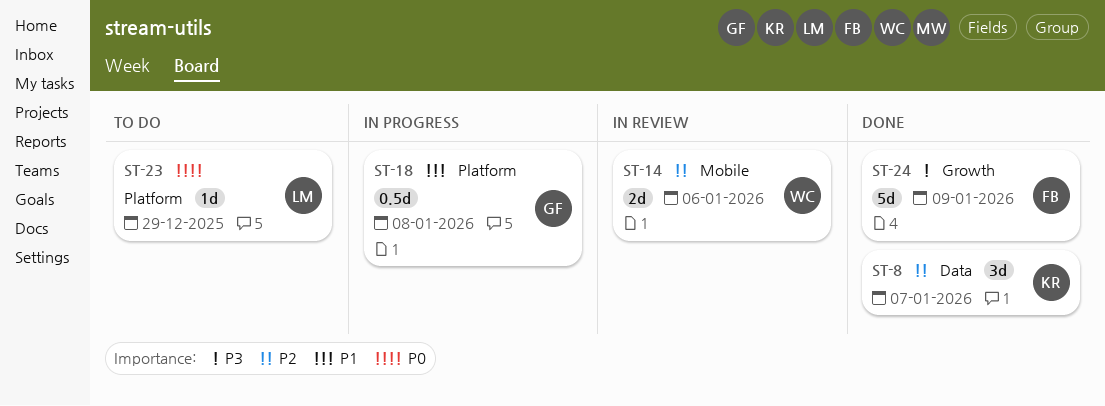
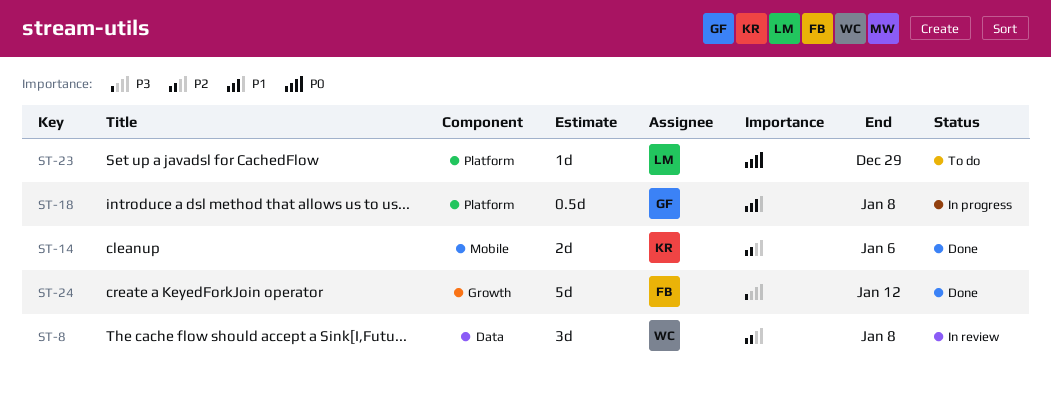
ST-8, status: Done -> In review
ST-8, owner: KR -> WC
ST-8, due: Jan 7 -> Jan 8
ST-14, status: In review -> Done
ST-14, owner: WC -> KR
ST-24, due: Jan 9 -> Jan 12

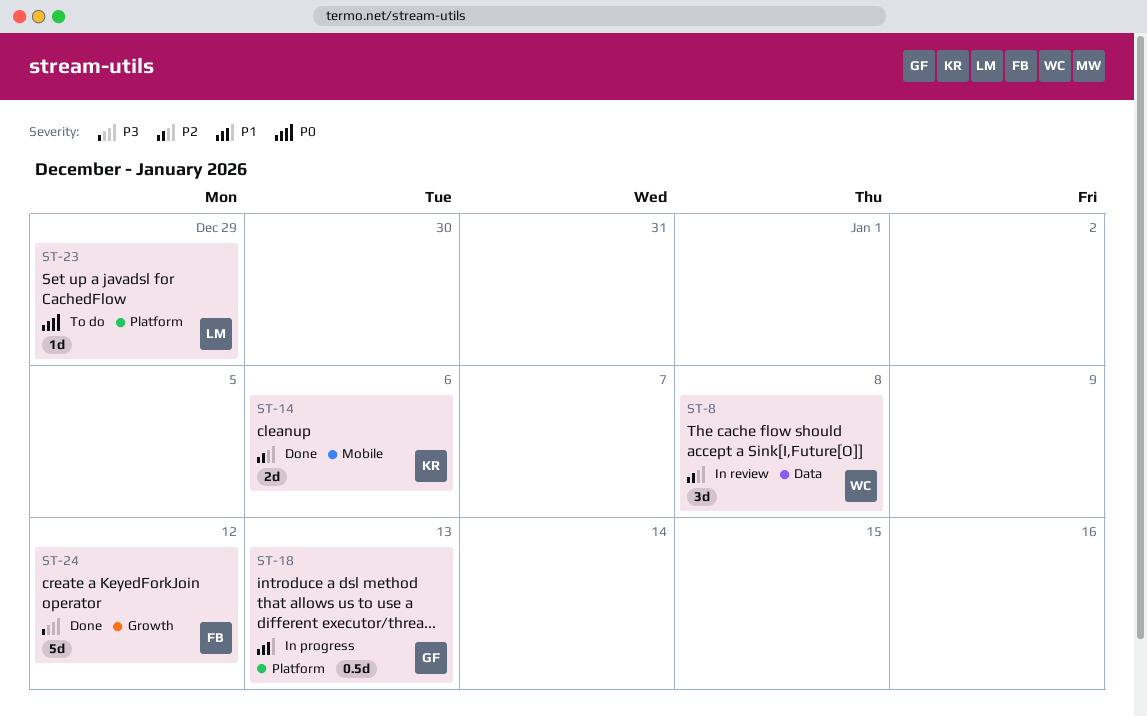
ST-18, due: Jan 8 -> Jan 13

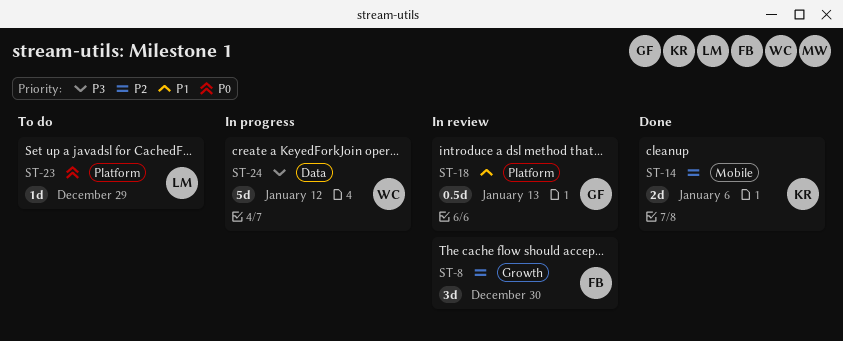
ST-8, owner: WC -> FB
ST-8, label: Data -> Growth
ST-8, due: Jan 8 -> Dec 30
ST-18, status: In progress -> In review
ST-24, status: Done -> In progress
ST-24, owner: FB -> WC
ST-24, label: Growth -> Data

